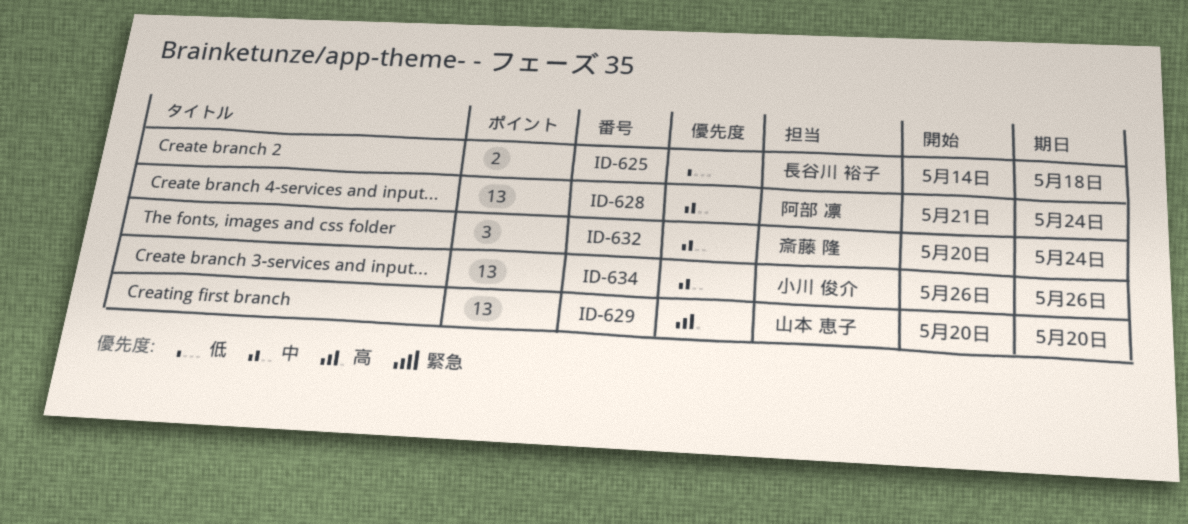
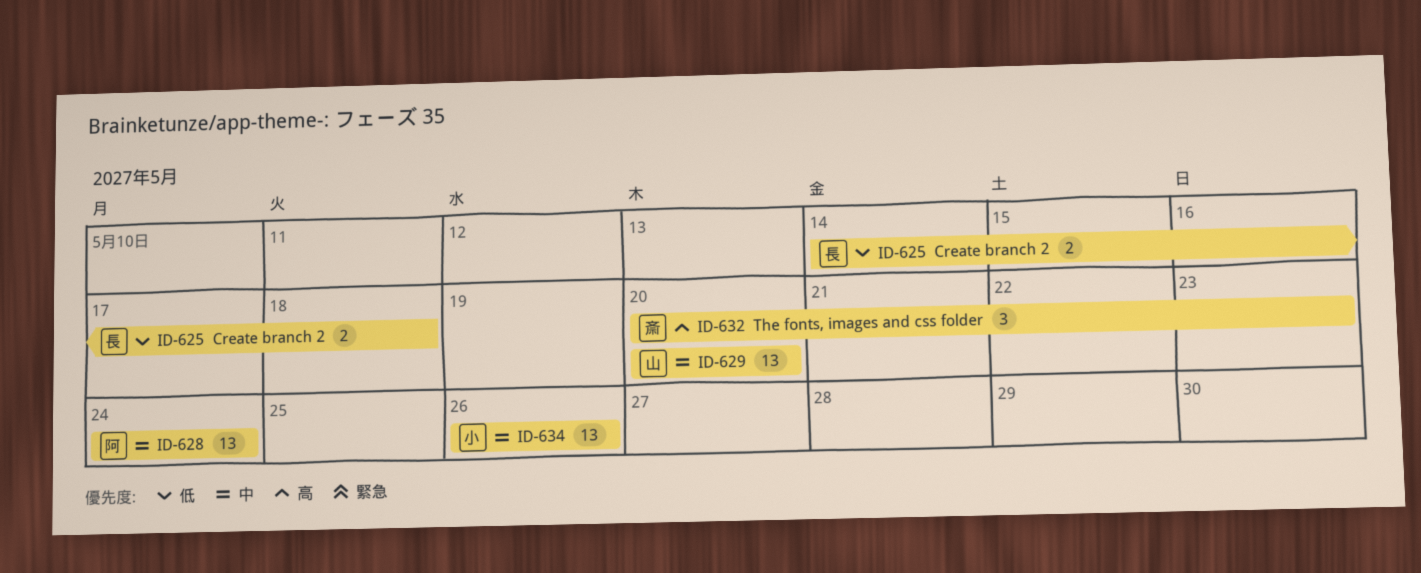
ID-628, start: May 21 -> May 24
ID-629, priority: 高 -> 中
ID-632, priority: 中 -> 高
ID-632, due: May 24 -> May 23

